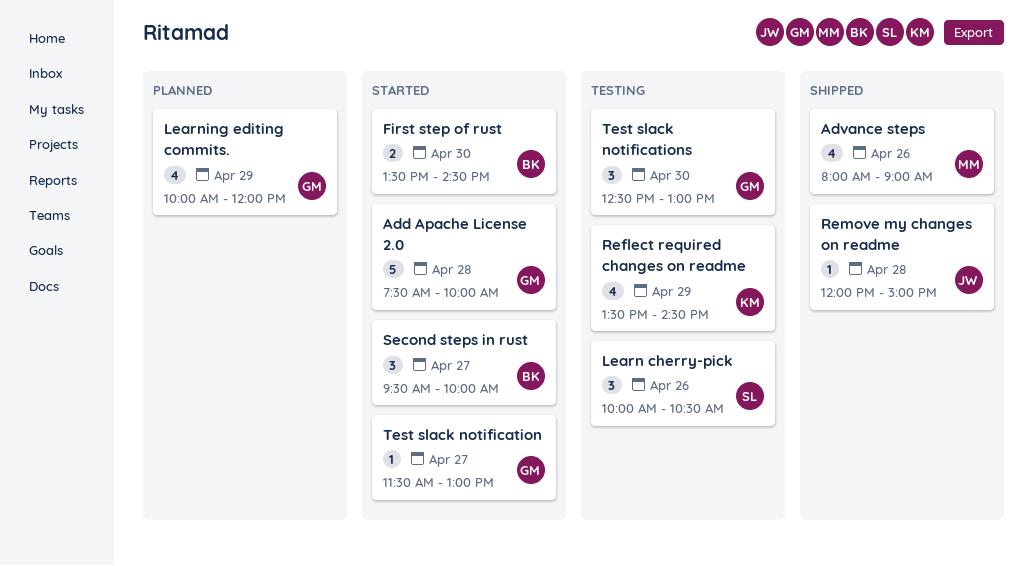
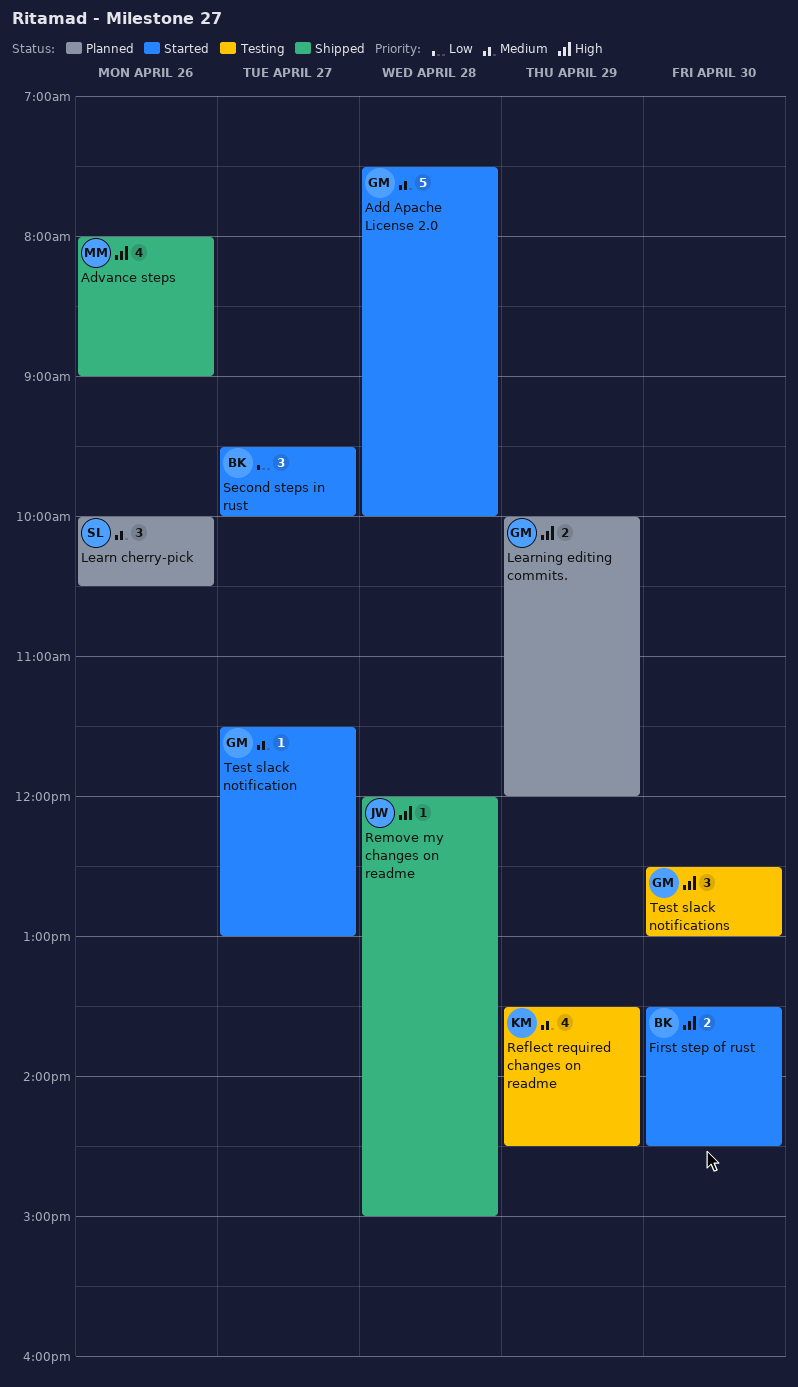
Learn cherry-pick, status: Testing -> Planned
Learning editing commits., estimate: 4 -> 2

